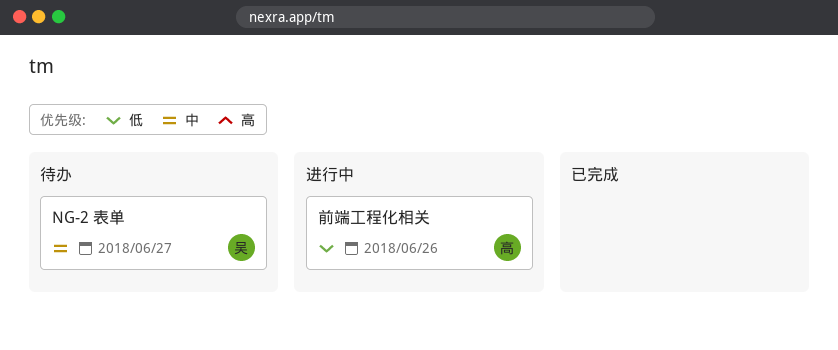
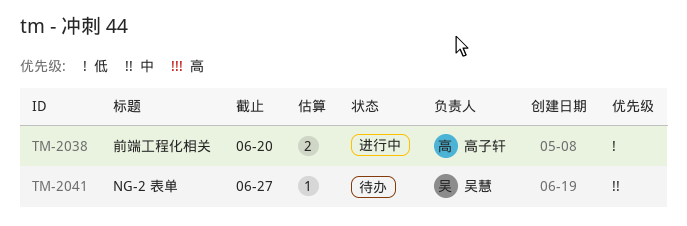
前端工程化相关, due: Jun 26 -> Jun 20

